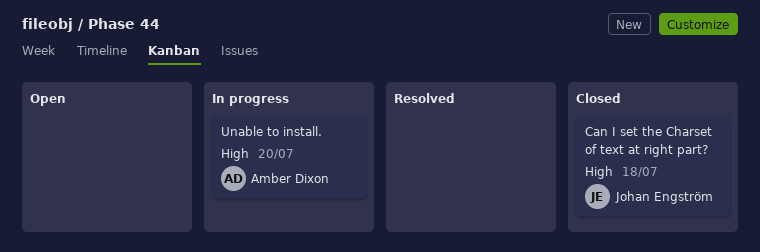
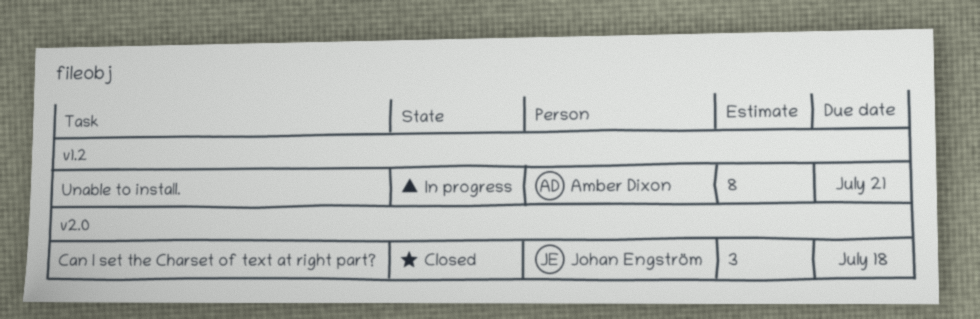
Unable to install., due: Jul 20 -> Jul 21

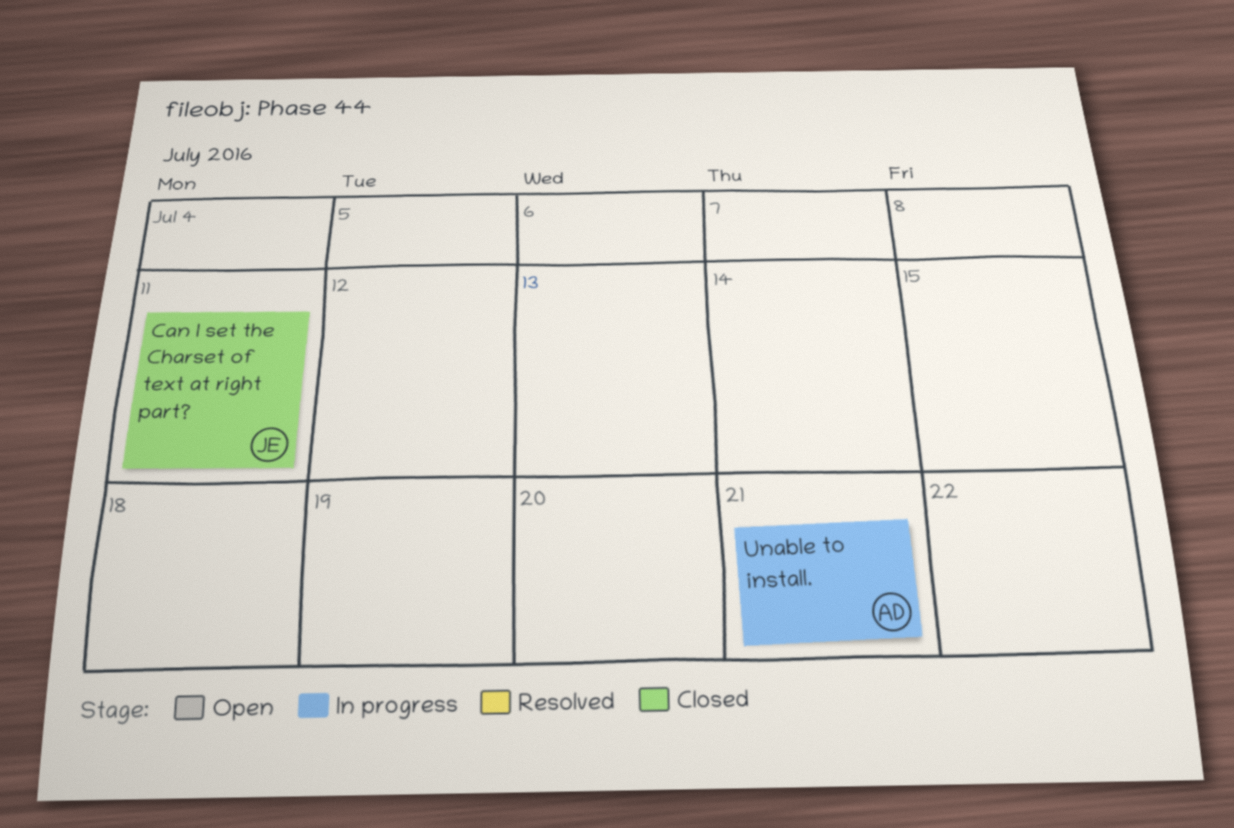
Can I set the Charset of text at right part?, due: Jul 18 -> Jul 11

